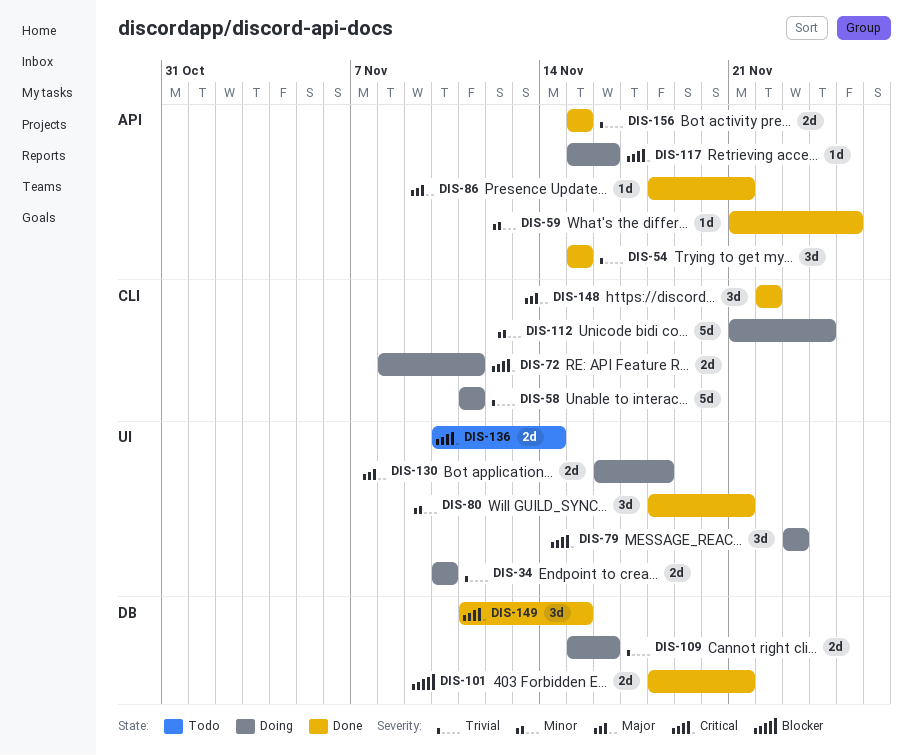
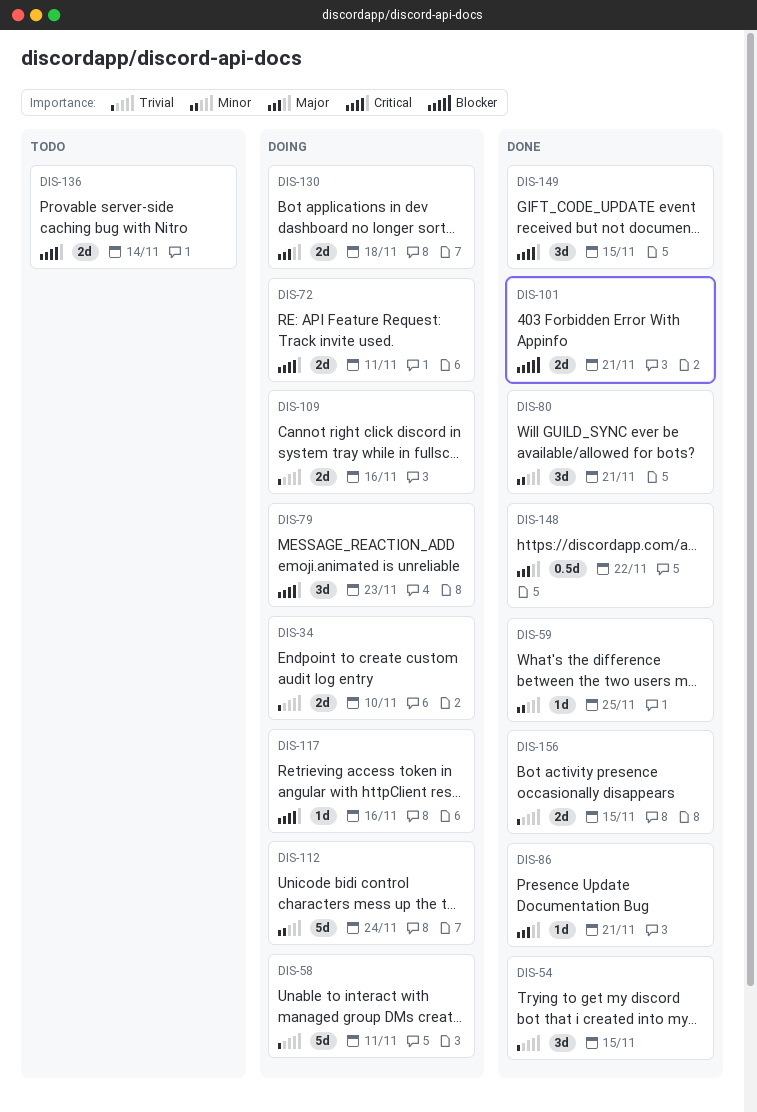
DIS-148, estimate: 3d -> 0.5d

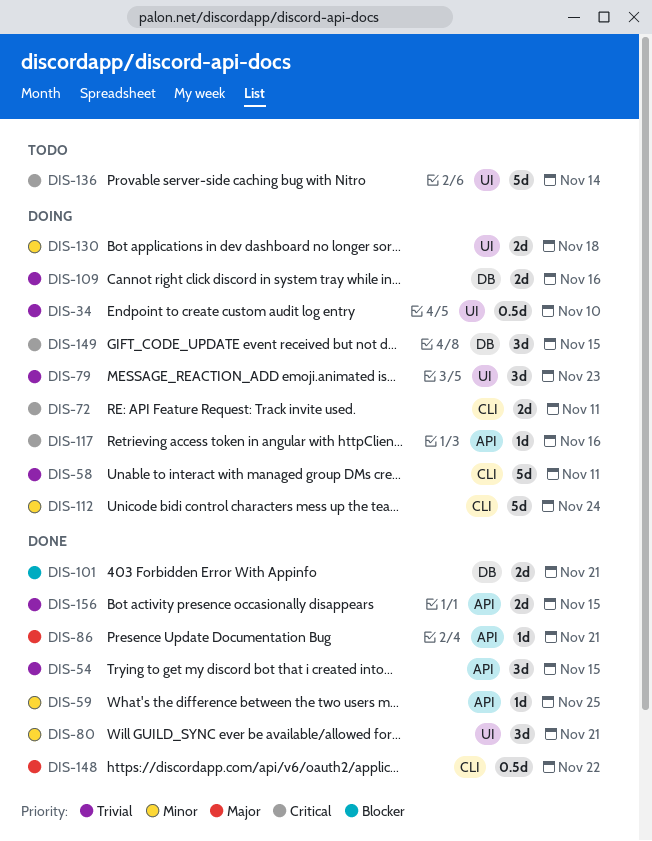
DIS-34, estimate: 2d -> 0.5d
DIS-79, priority: Critical -> Trivial
DIS-130, priority: Major -> Minor
DIS-136, estimate: 2d -> 5d
DIS-149, status: Done -> Doing

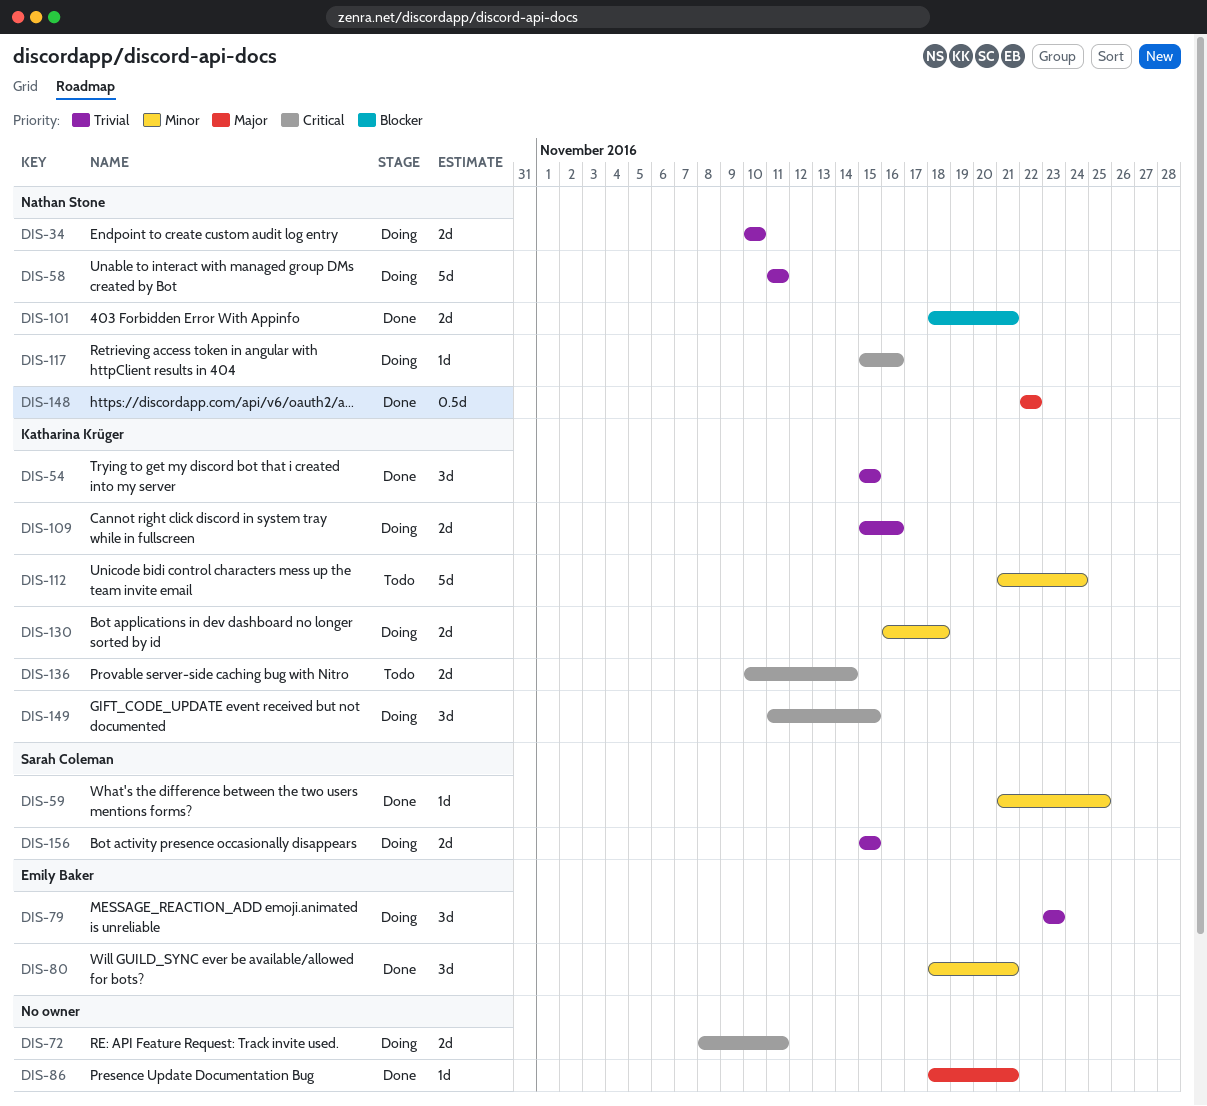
DIS-34, estimate: 0.5d -> 2d
DIS-112, status: Doing -> Todo
DIS-136, estimate: 5d -> 2d
DIS-156, status: Done -> Doing

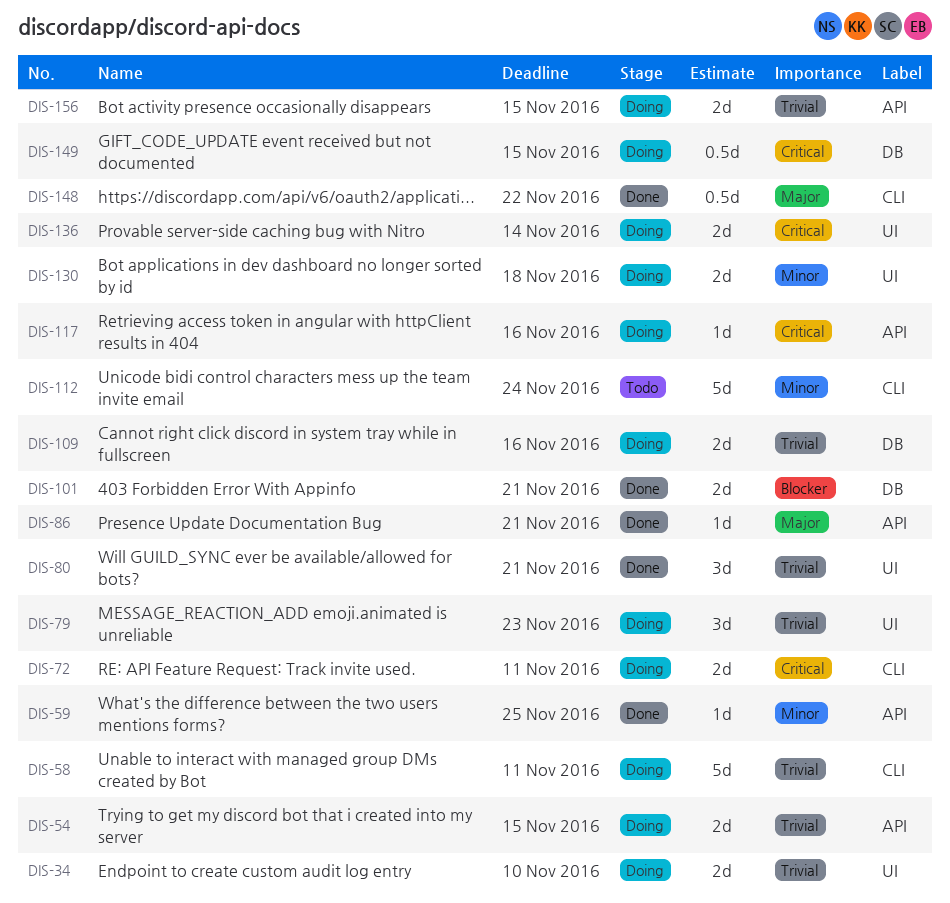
DIS-54, status: Done -> Doing
DIS-54, estimate: 3d -> 2d
DIS-80, priority: Minor -> Trivial
DIS-136, status: Todo -> Doing
DIS-149, estimate: 3d -> 0.5d

